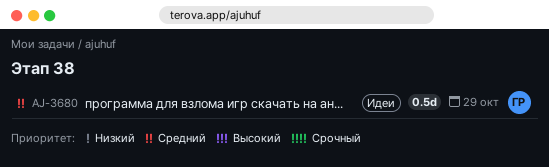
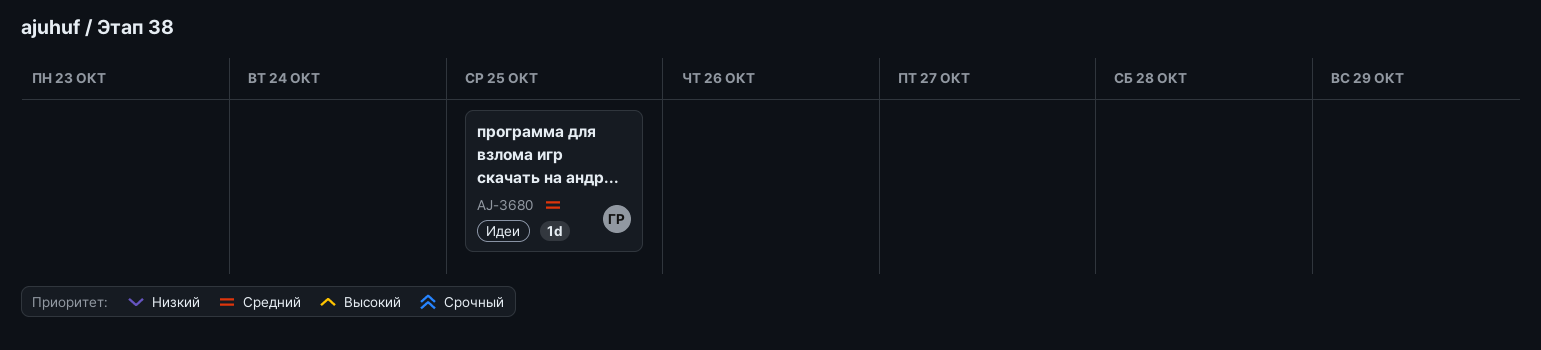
AJ-3680, estimate: 0.5d -> 1d
AJ-3680, due: Oct 29 -> Oct 25

